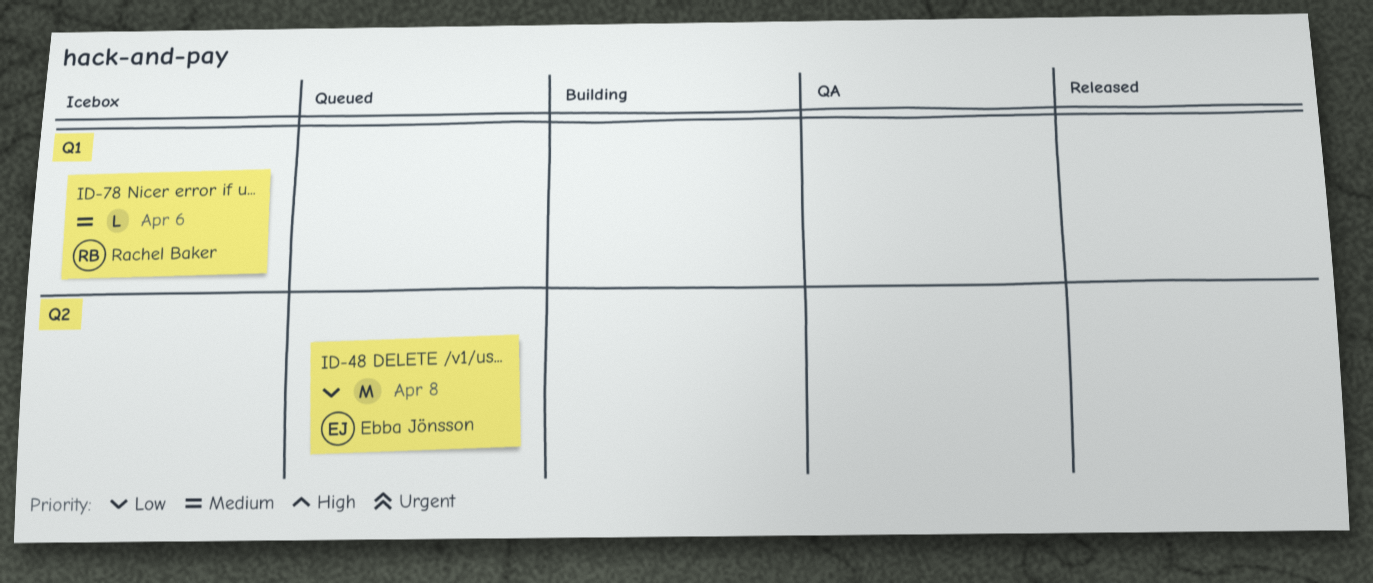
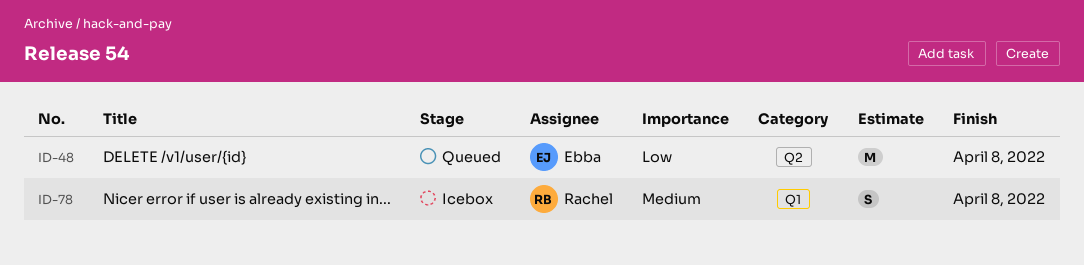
ID-78, estimate: L -> S
ID-78, due: Apr 6 -> Apr 8

